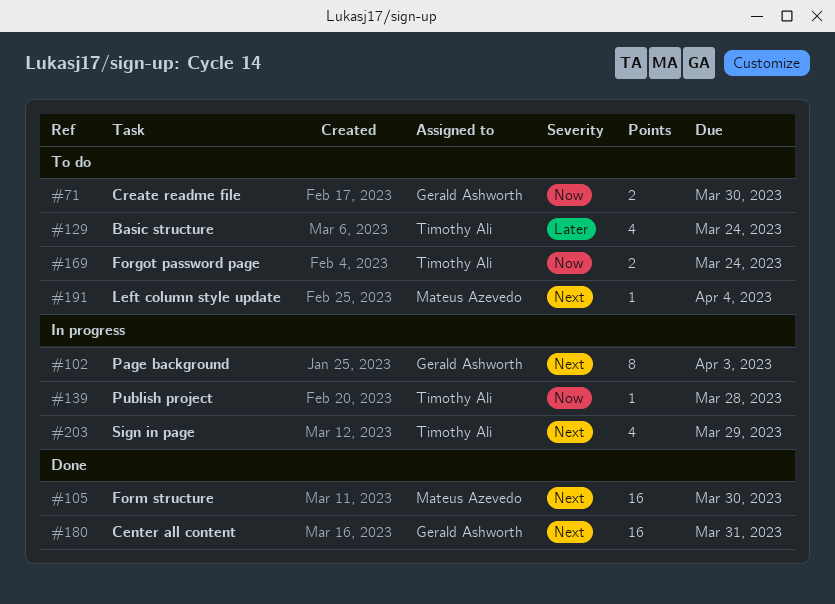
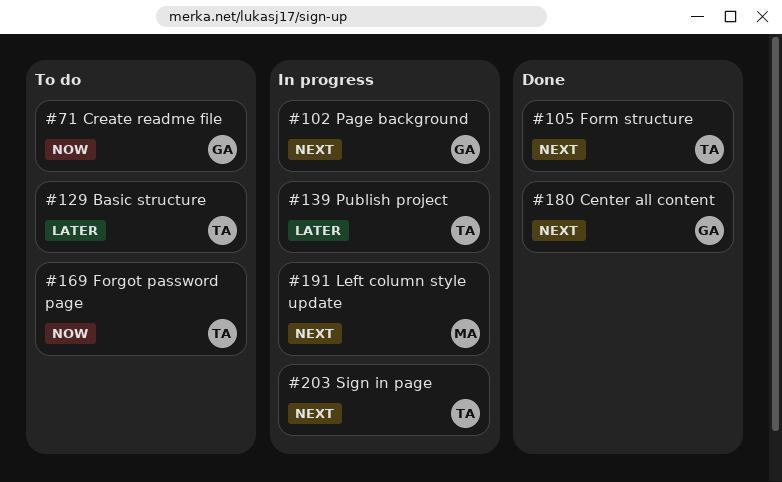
#105, owner: Mateus Azevedo -> Timothy Ali
#139, priority: Now -> Later
#191, status: To do -> In progress

